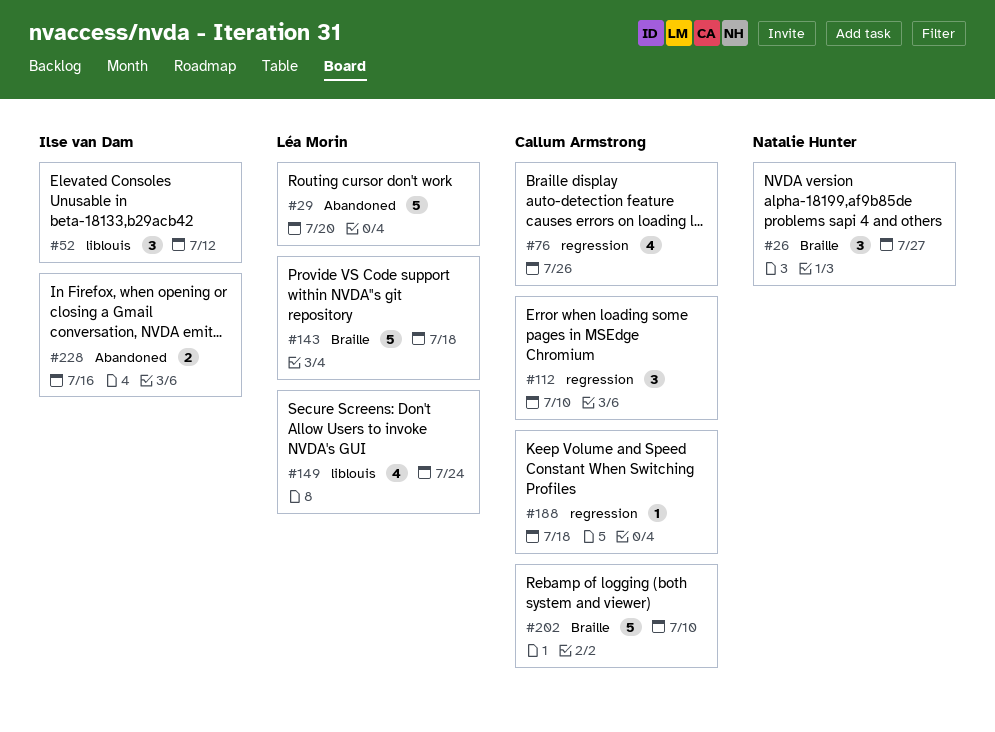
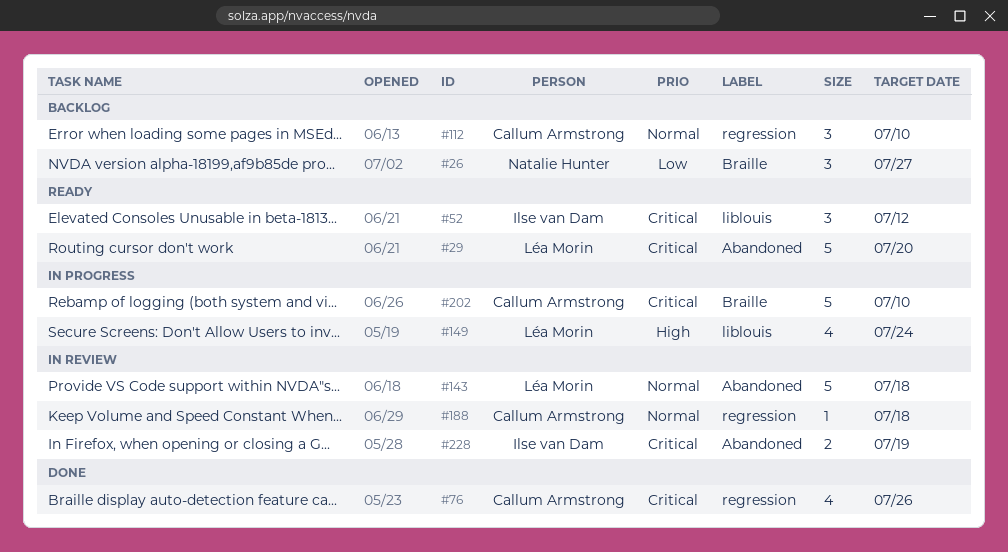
#143, label: Braille -> Abandoned
#228, due: Jul 16 -> Jul 19

